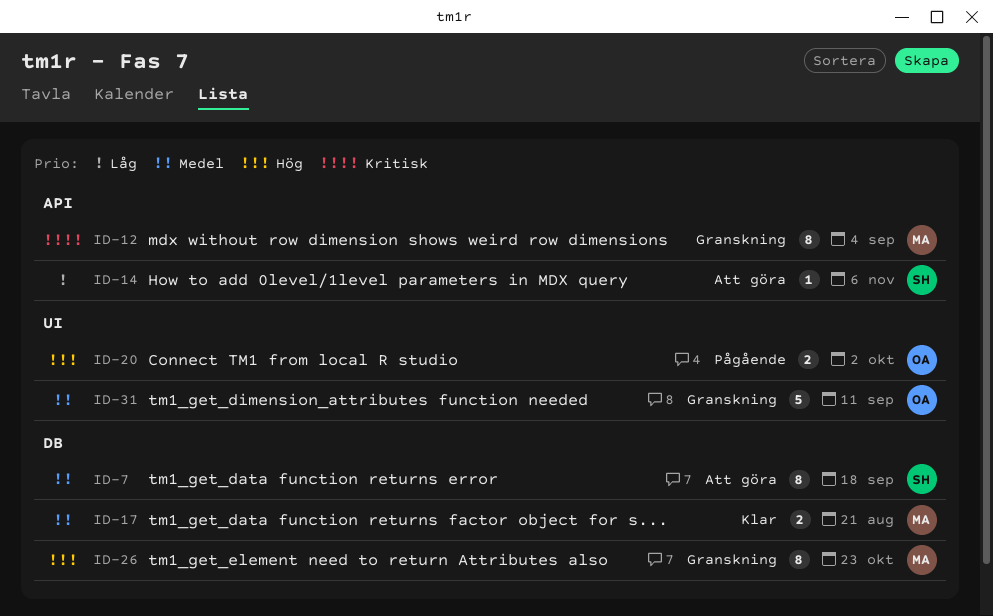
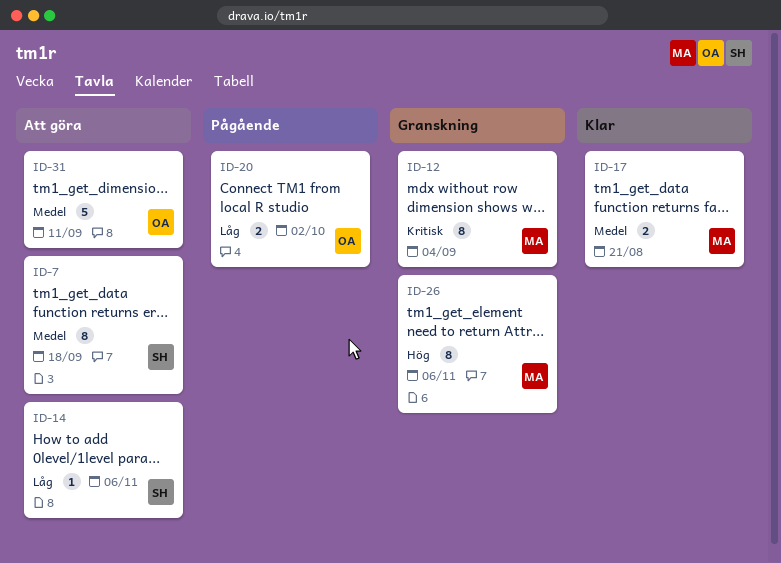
ID-20, priority: Hög -> Låg
ID-26, due: Oct 23 -> Nov 6
ID-31, status: Granskning -> Att göra

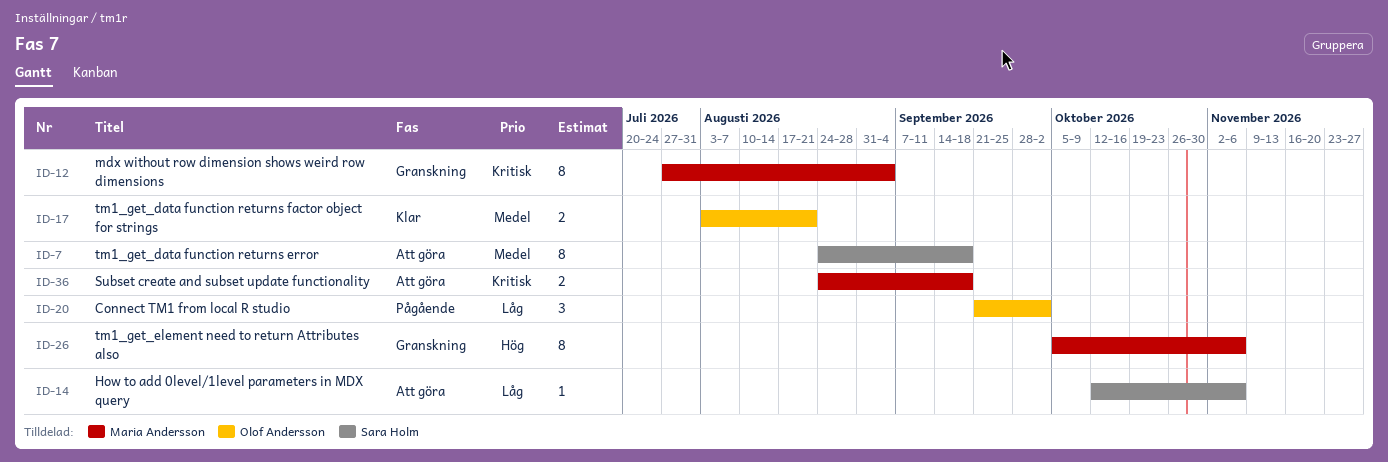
ID-17, owner: Maria Andersson -> Olof Andersson
ID-20, estimate: 2 -> 3
ID-31: present -> none
ID-36: none -> present

